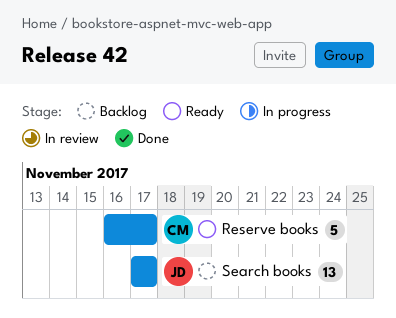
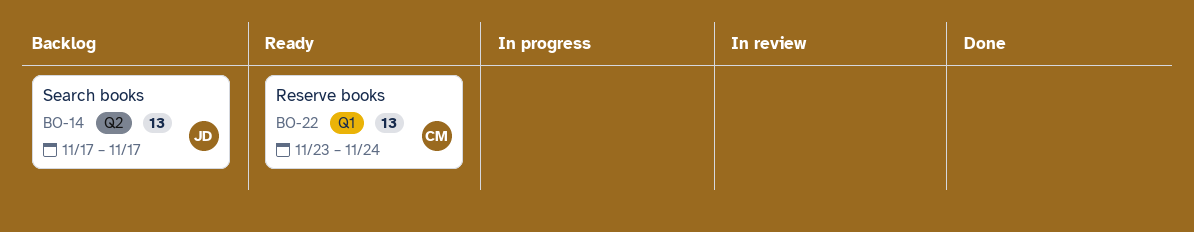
Reserve books, estimate: 5 -> 13
Reserve books, start: Nov 16 -> Nov 23
Reserve books, due: Nov 17 -> Nov 24

